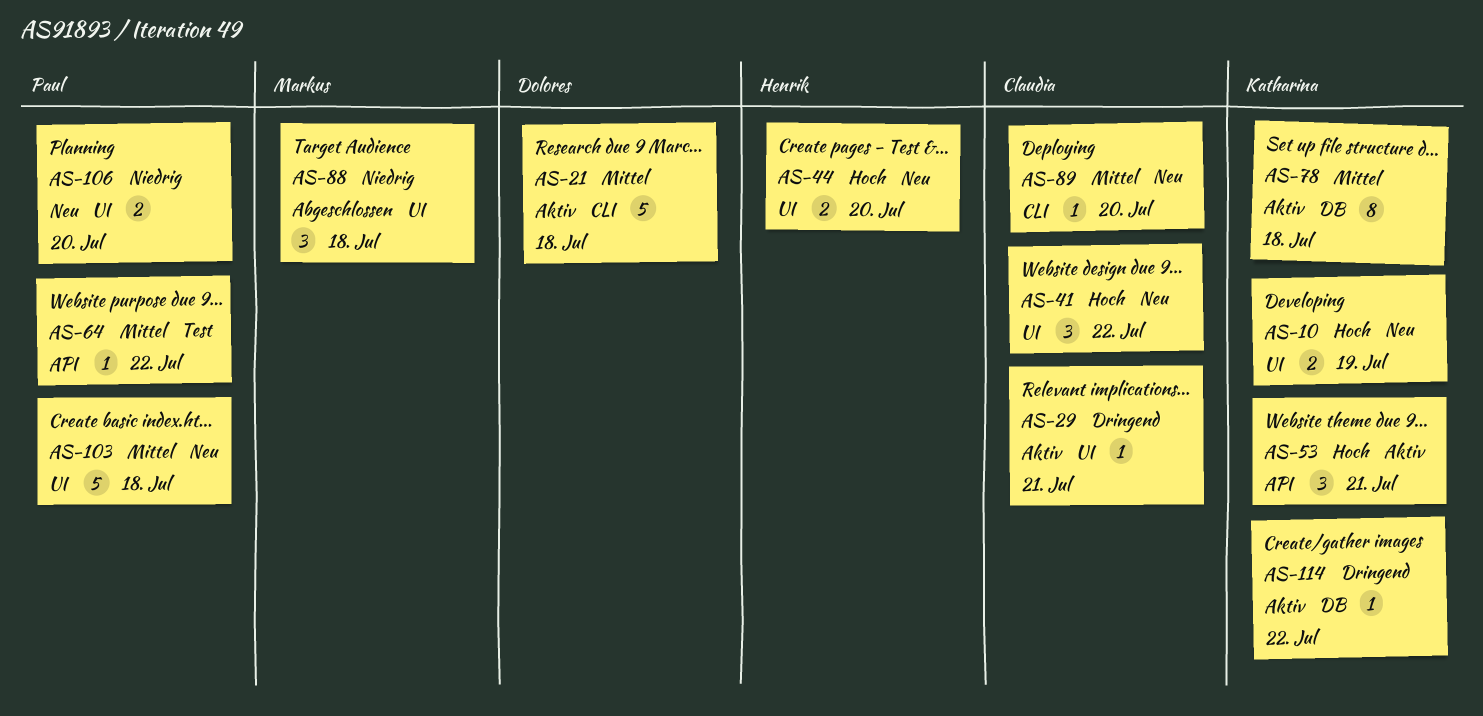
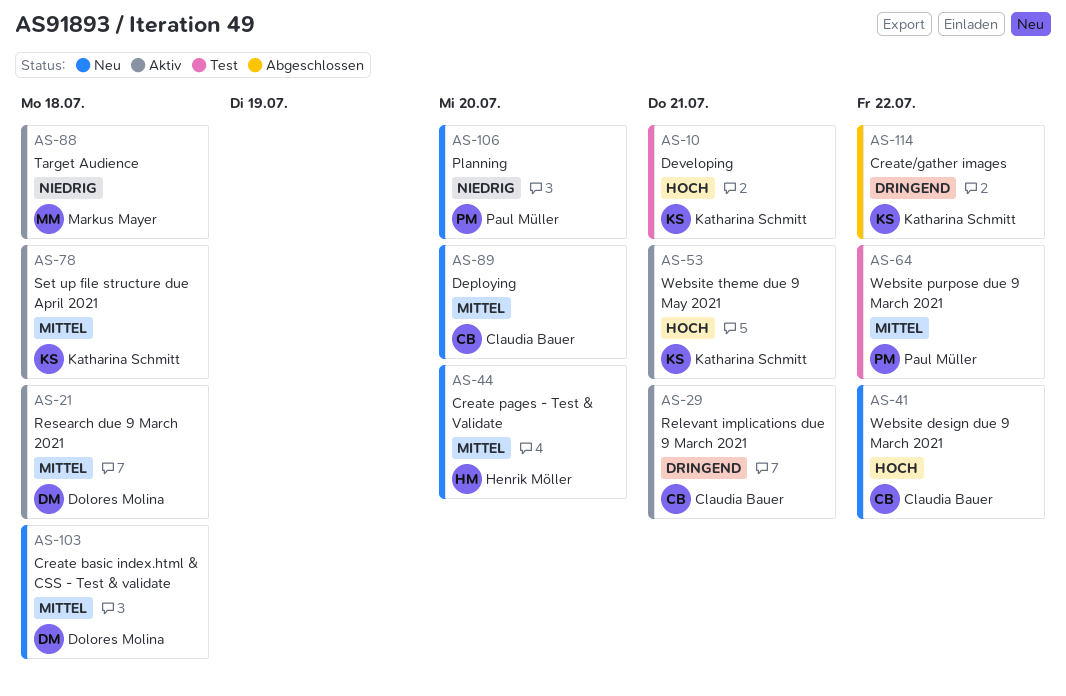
AS-10, status: Neu -> Test
AS-10, due: Jul 19 -> Jul 21
AS-44, priority: Hoch -> Mittel
AS-88, status: Abgeschlossen -> Aktiv
AS-103, owner: Paul Müller -> Dolores Molina
AS-114, status: Aktiv -> Abgeschlossen

